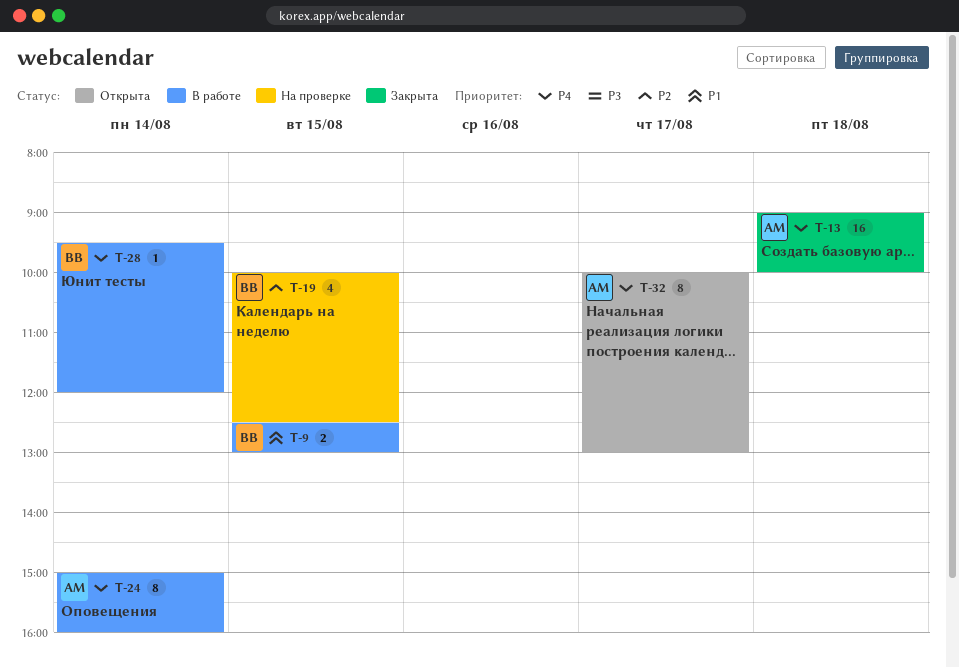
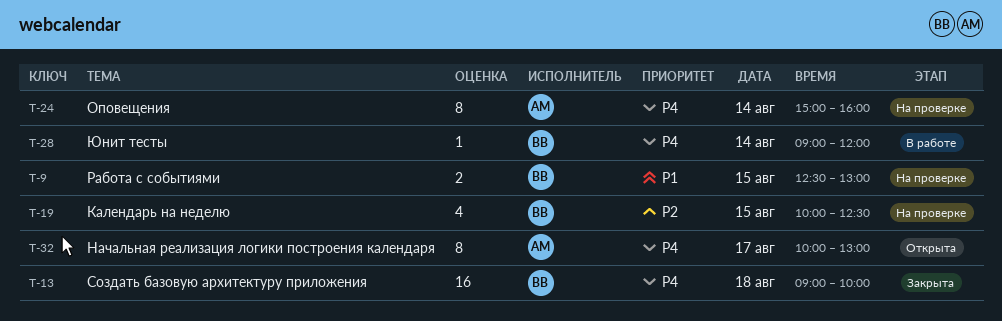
T-9, status: В работе -> На проверке
T-13, owner: АМ -> ВВ
T-24, status: В работе -> На проверке
T-28, begins: 09:30 -> 09:00

